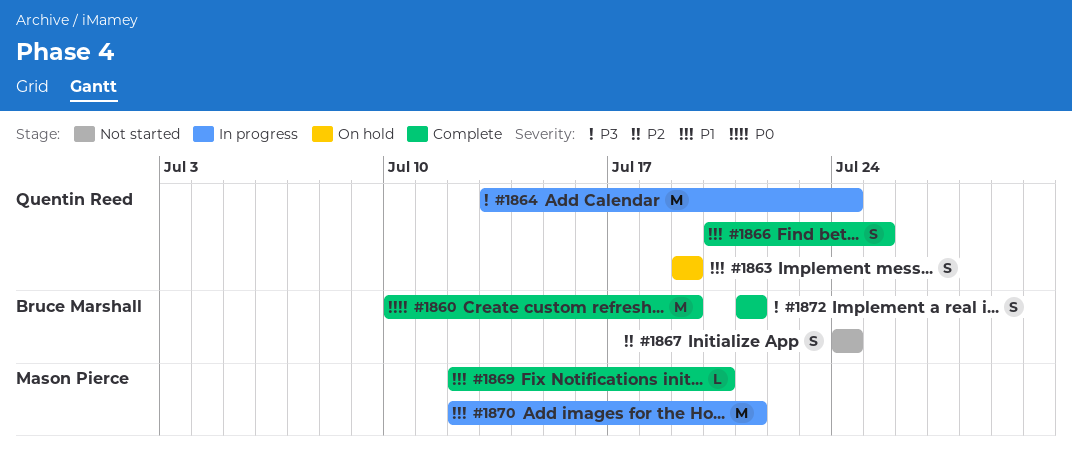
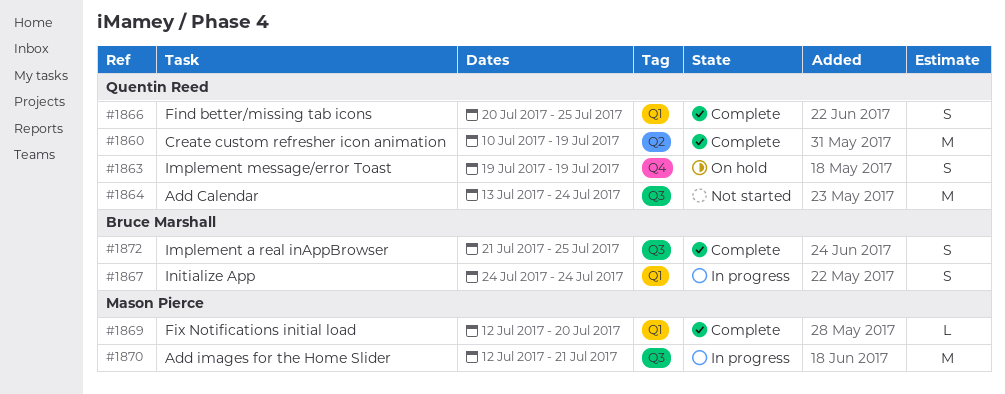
#1860, owner: Bruce Marshall -> Quentin Reed
#1864, status: In progress -> Not started
#1867, status: Not started -> In progress
#1872, due: Jul 21 -> Jul 25

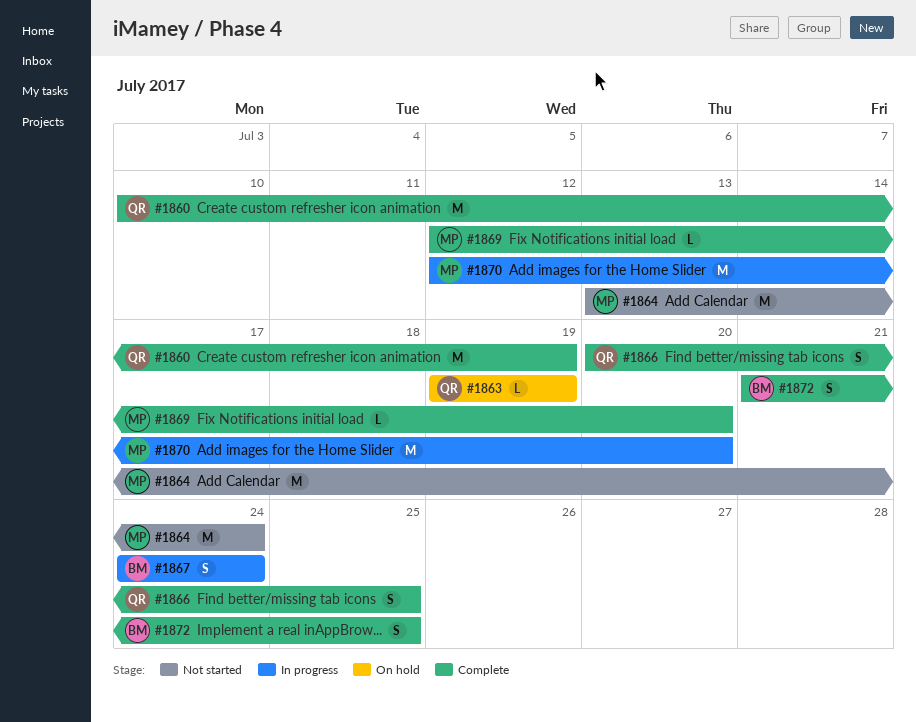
#1863, estimate: S -> L
#1864, owner: Quentin Reed -> Mason Pierce
#1870, due: Jul 21 -> Jul 20

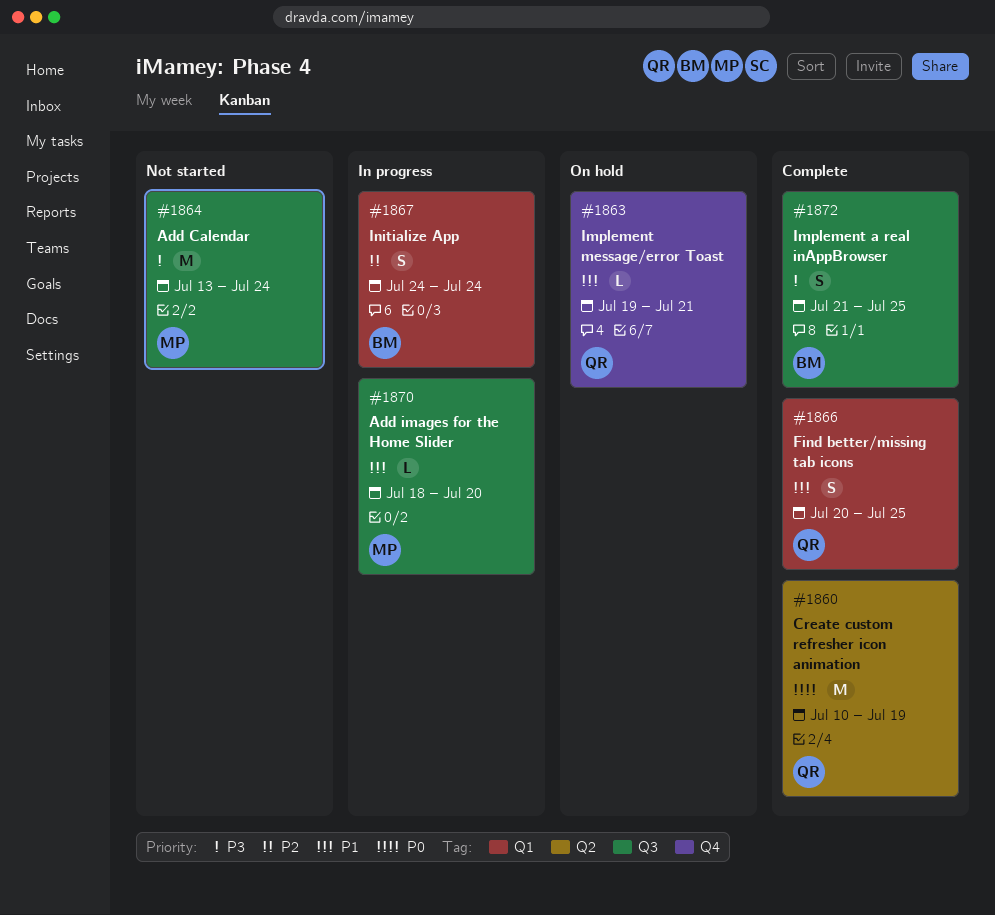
#1863, due: Jul 19 -> Jul 21
#1869: present -> none
#1870, estimate: M -> L
#1870, start: Jul 12 -> Jul 18

